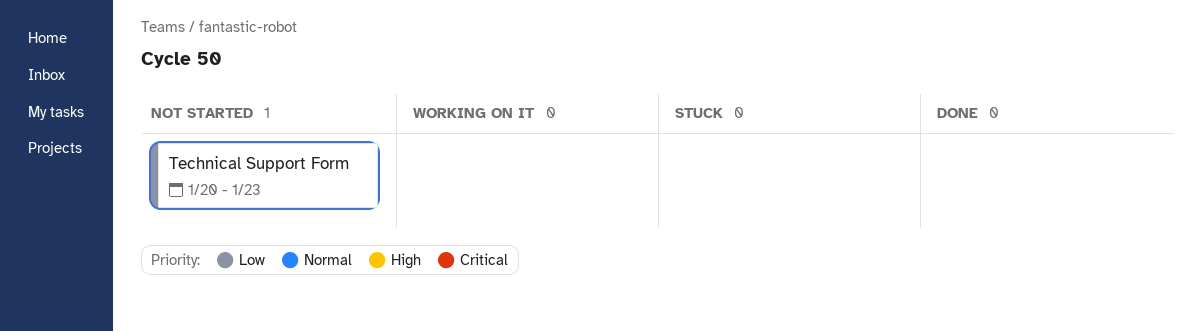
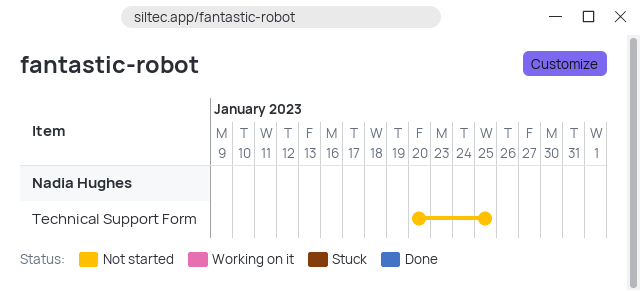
Technical Support Form, due: Jan 23 -> Jan 25

